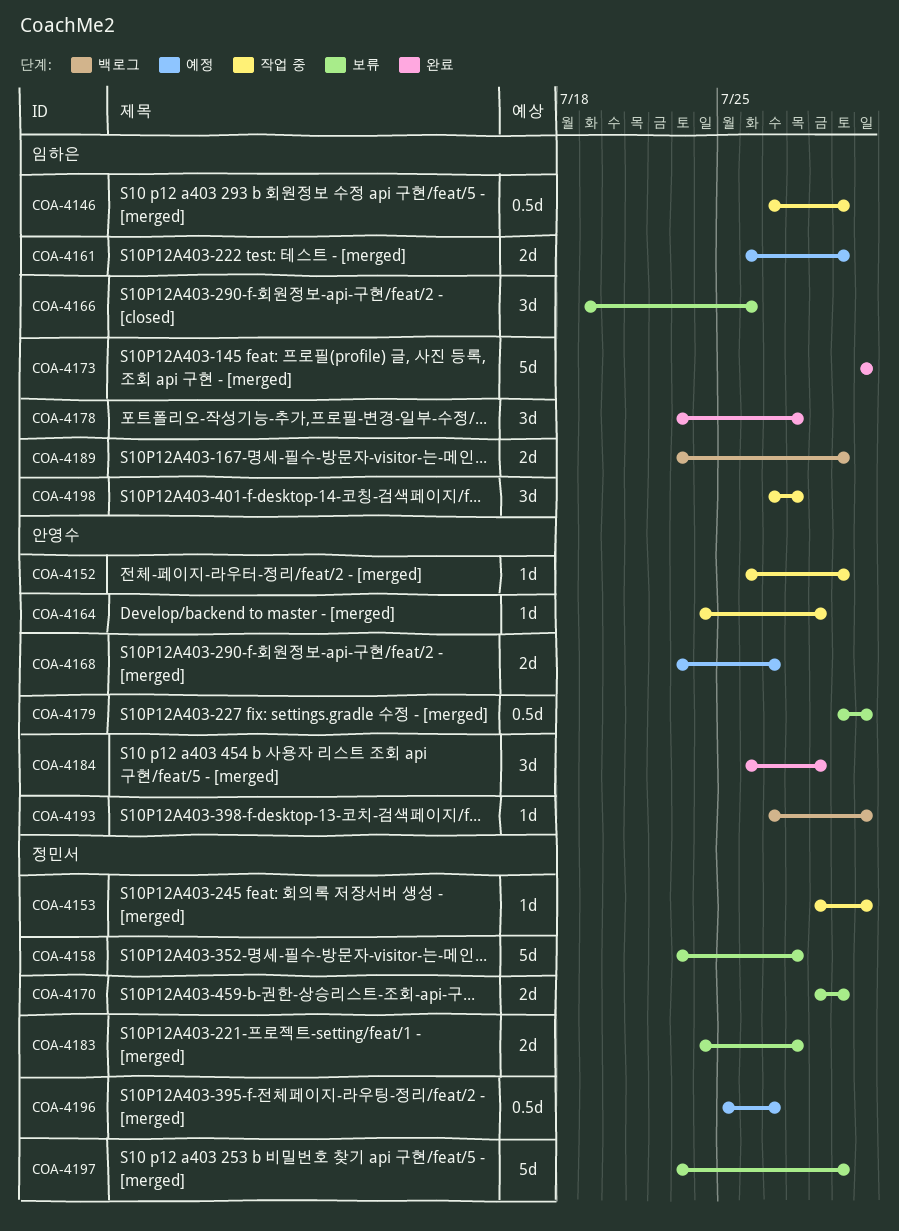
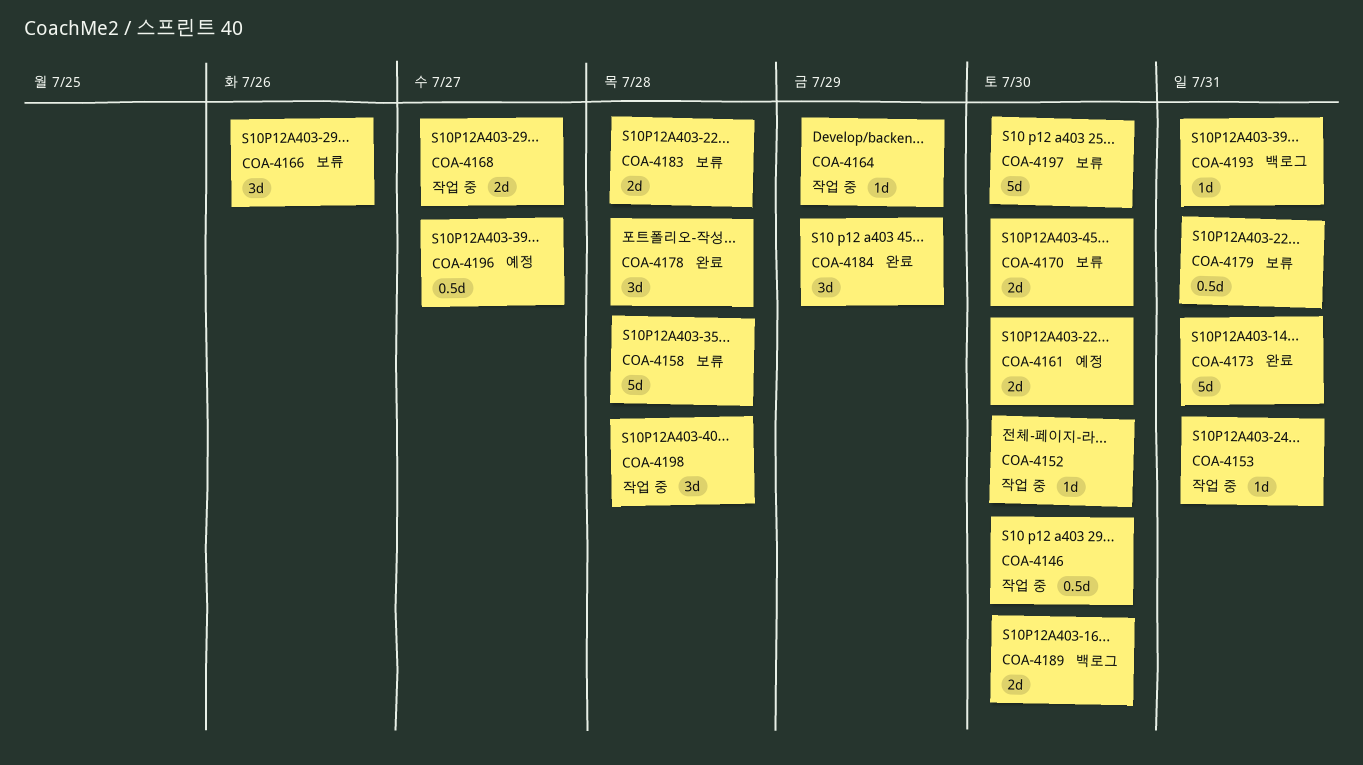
COA-4168, status: 예정 -> 작업 중

